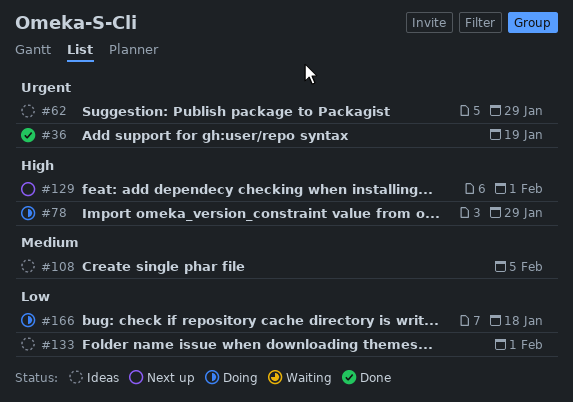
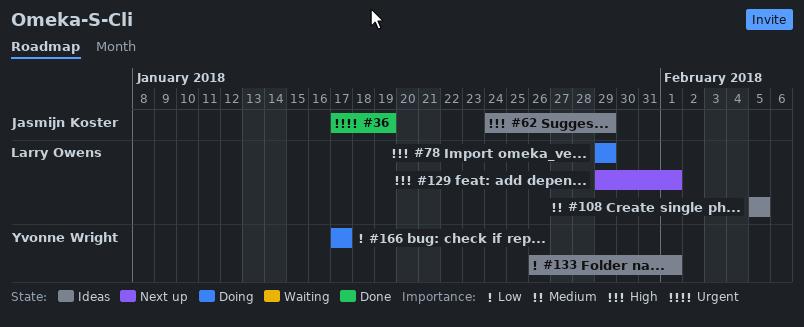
#62, priority: Urgent -> High
#166, due: Jan 18 -> Jan 17

